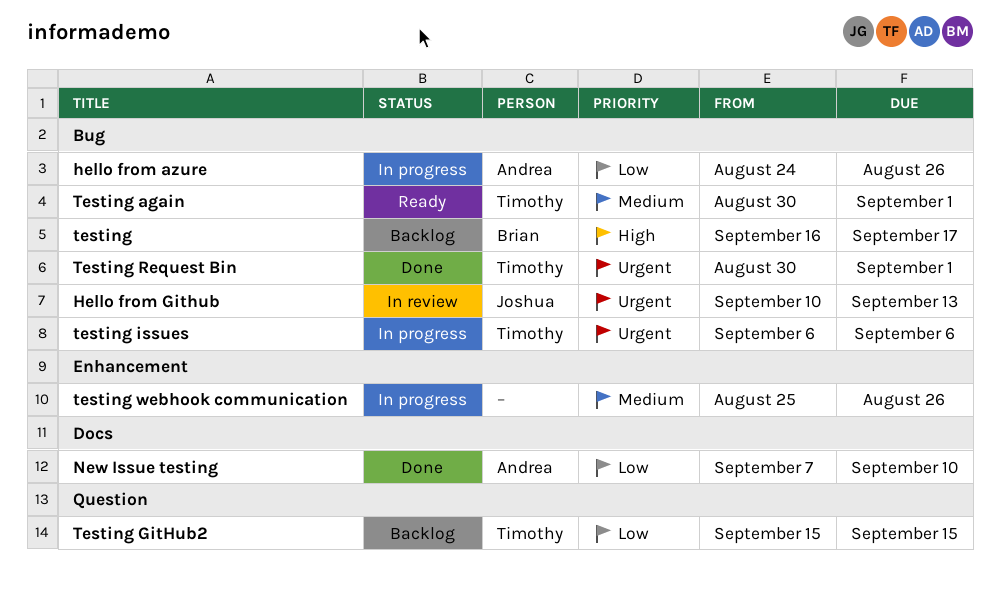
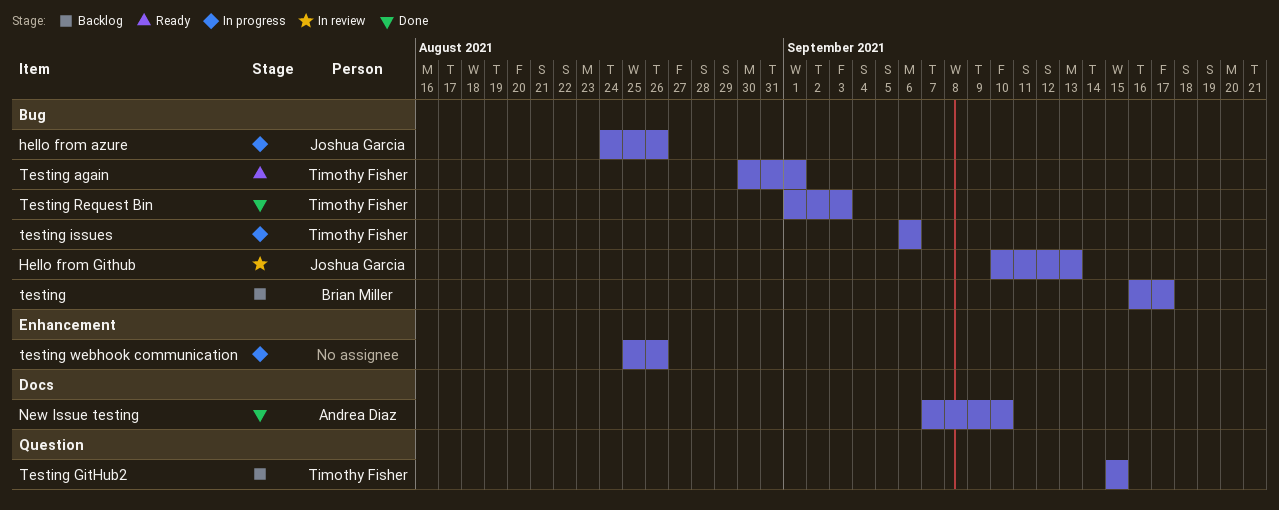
hello from azure, owner: Andrea Diaz -> Joshua Garcia
Testing Request Bin, start: Aug 30 -> Sep 1
Testing Request Bin, due: Sep 1 -> Sep 3

